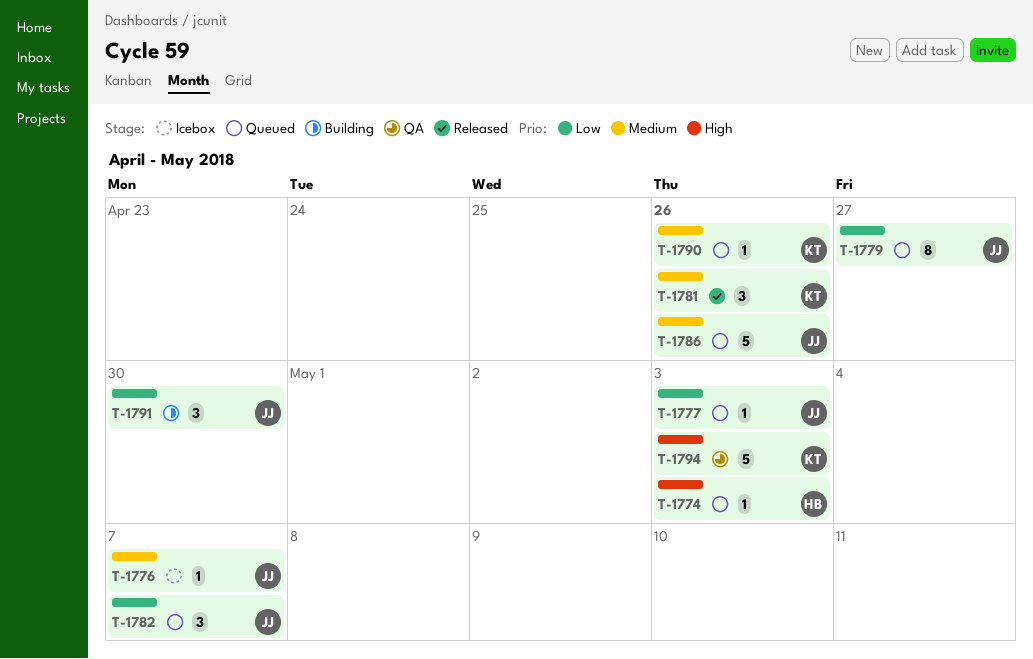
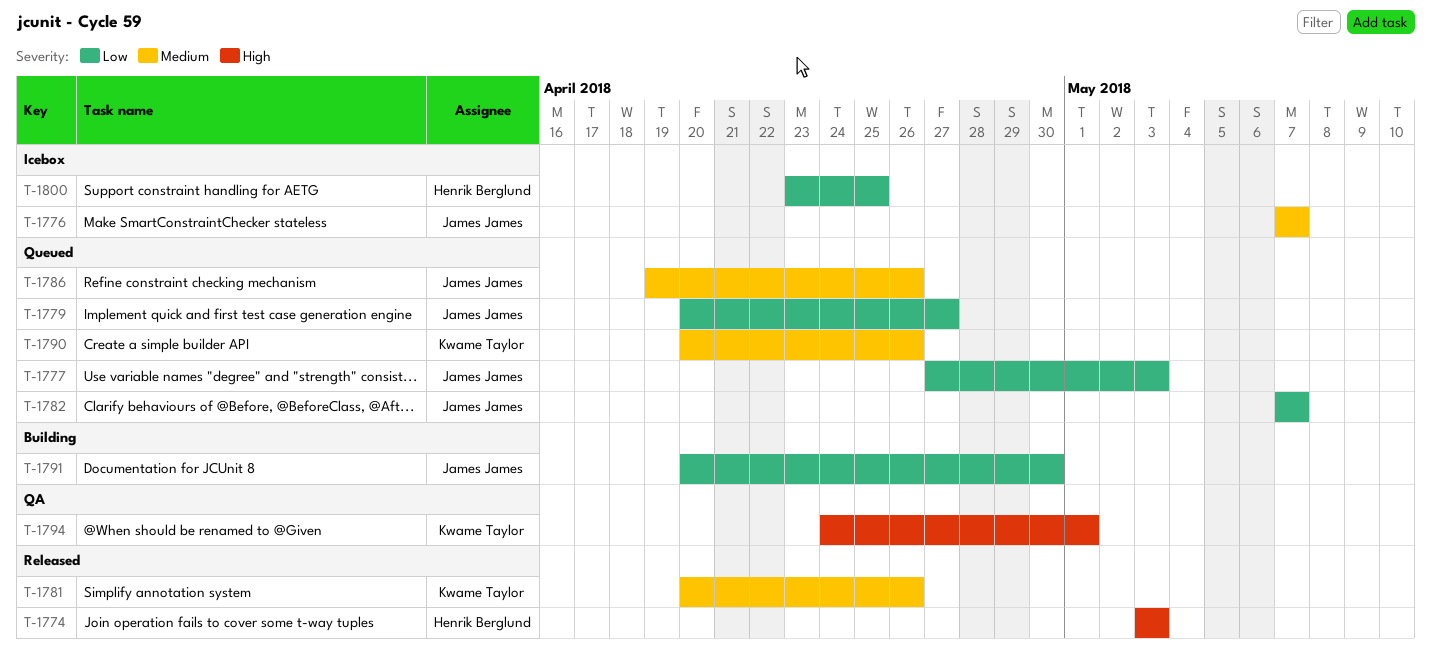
T-1774, status: Queued -> Released
T-1794, due: May 3 -> May 1
T-1800: none -> present

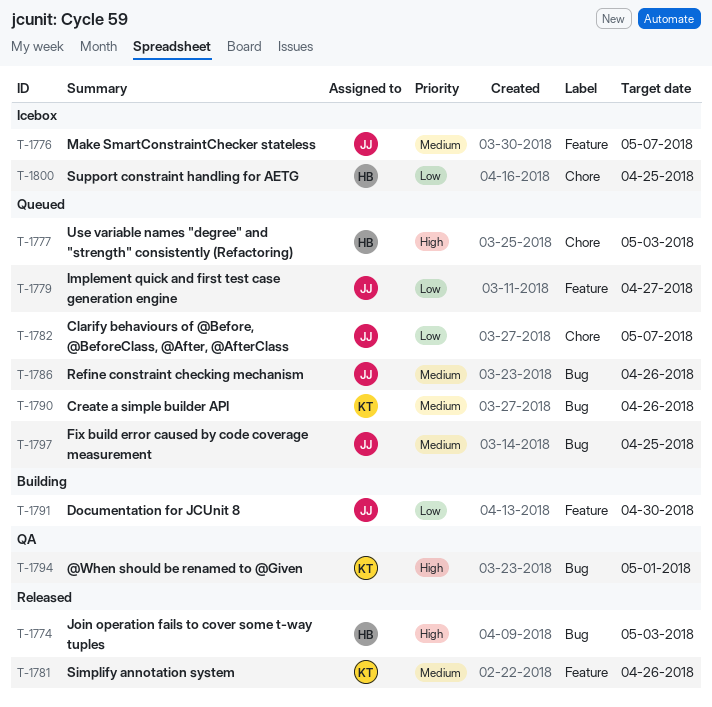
T-1777, owner: James James -> Henrik Berglund
T-1777, priority: Low -> High
T-1797: none -> present

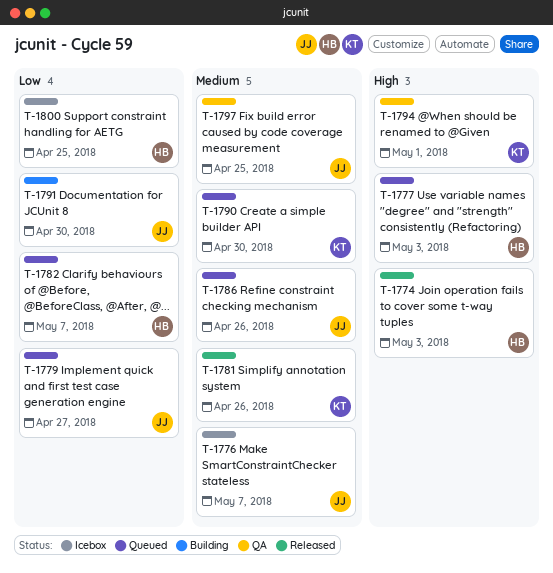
T-1782, owner: JJ -> HB
T-1790, due: Apr 26 -> Apr 30
T-1797, status: Queued -> QA

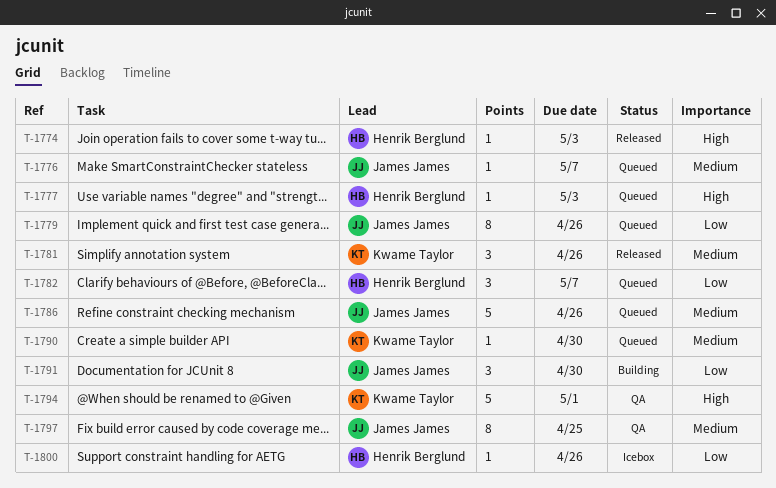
T-1776, status: Icebox -> Queued
T-1779, due: Apr 27 -> Apr 26
T-1800, due: Apr 25 -> Apr 26

